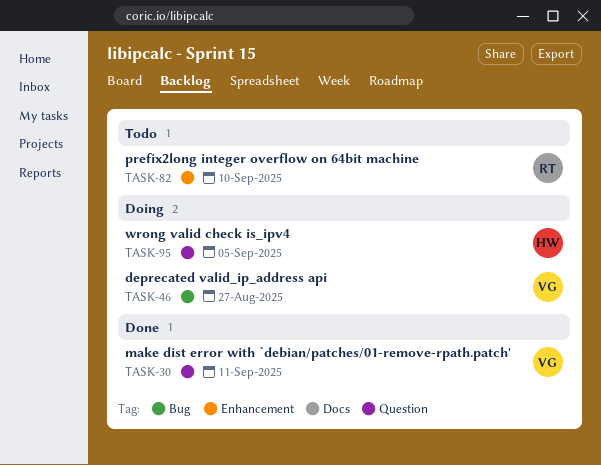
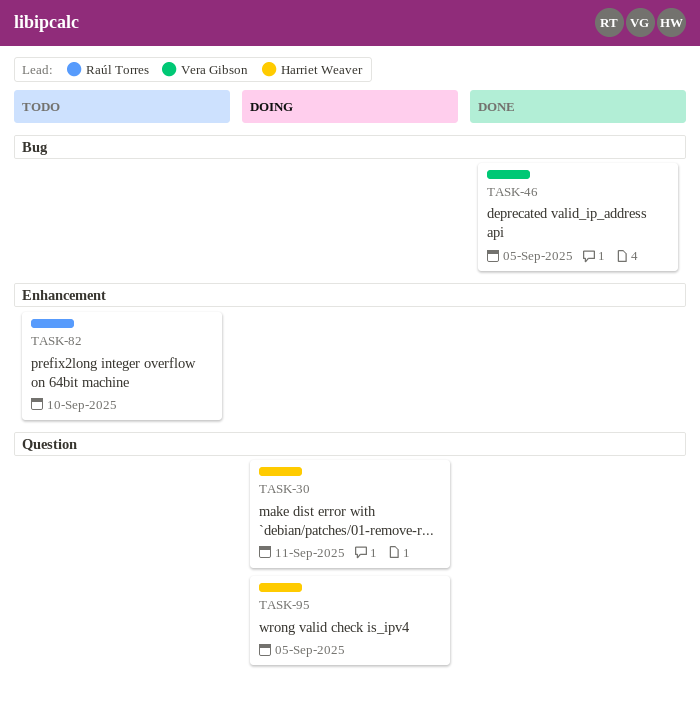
TASK-30, status: Done -> Doing
TASK-30, owner: Vera Gibson -> Harriet Weaver
TASK-46, status: Doing -> Done
TASK-46, due: Aug 27 -> Sep 5

